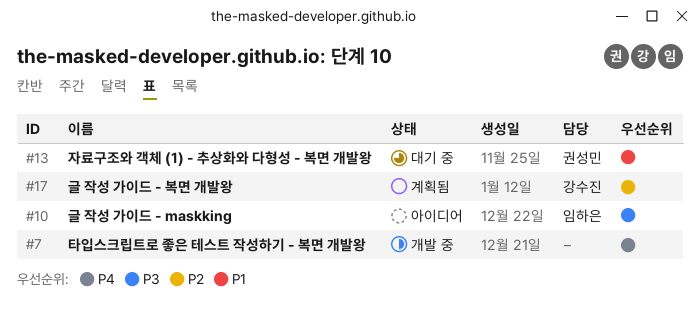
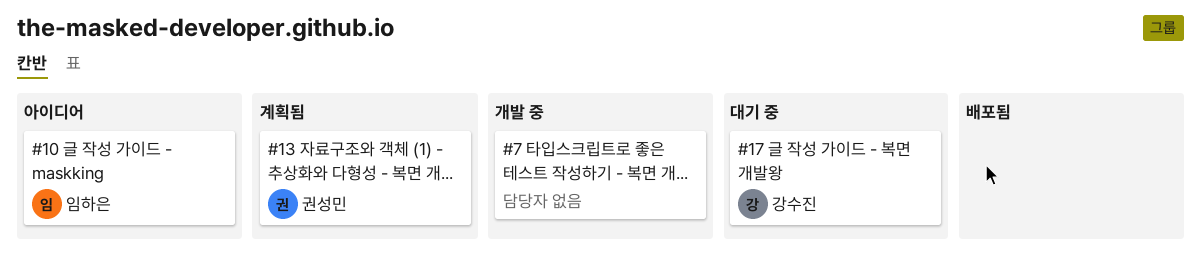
#13, status: 대기 중 -> 계획됨
#17, status: 계획됨 -> 대기 중

